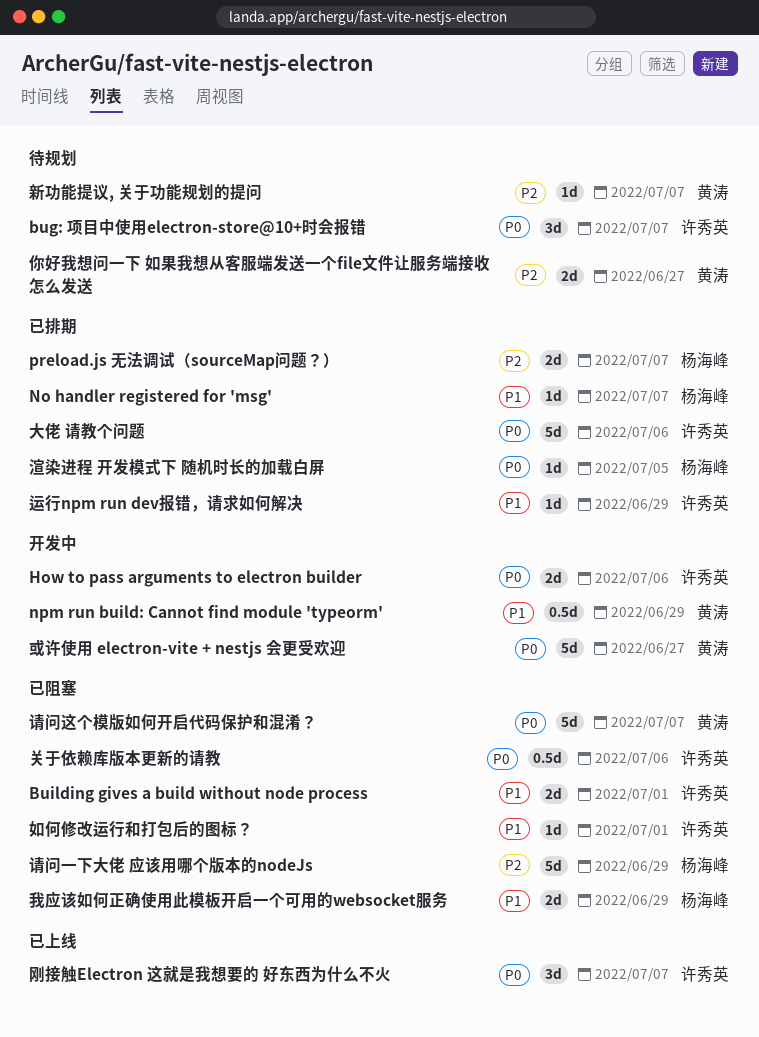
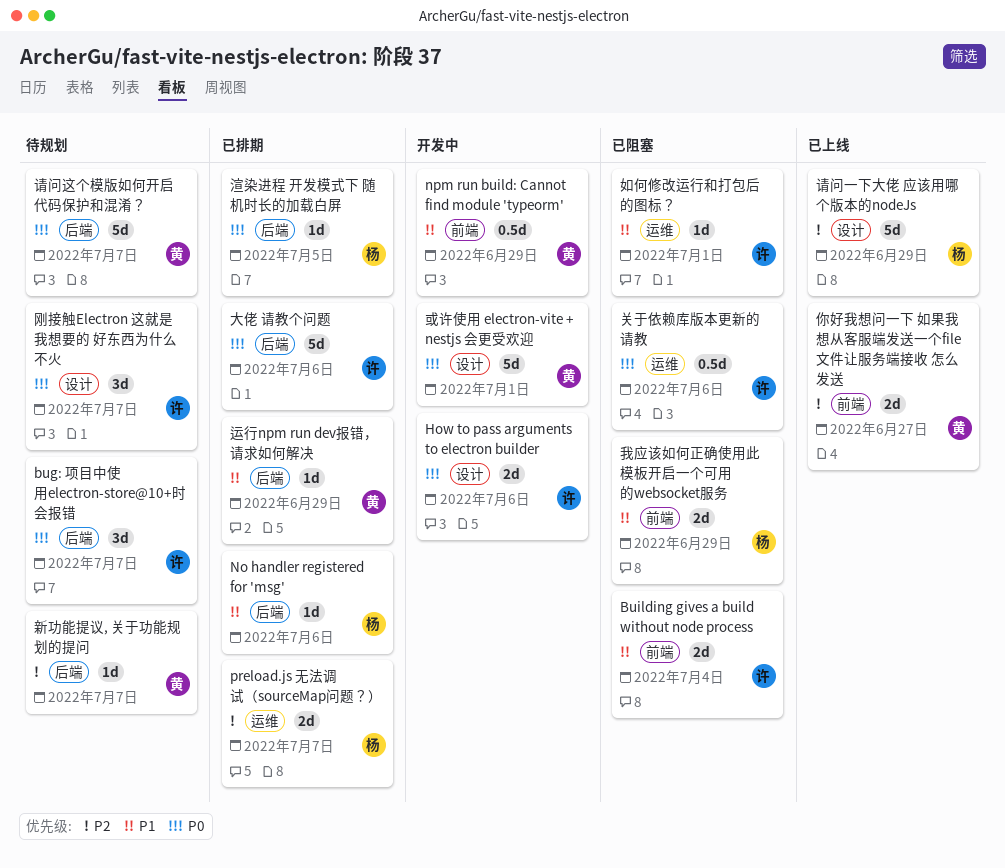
Building gives a build without node process, due: Jul 1 -> Jul 4
No handler registered for 'msg', due: Jul 7 -> Jul 6
你好我想问一下 如果我想从客服端发送一个file文件让服务端接收 怎么发送, status: 待规划 -> 已上线
刚接触Electron 这就是我想要的 好东西为什么不火, status: 已上线 -> 待规划
或许使用 electron-vite + nestjs 会更受欢迎, due: Jun 27 -> Jul 1
请问一下大佬 应该用哪个版本的nodeJs, status: 已阻塞 -> 已上线
请问这个模版如何开启代码保护和混淆？, status: 已阻塞 -> 待规划
运行npm run dev报错，请求如何解决, owner: 许秀英 -> 黄涛

